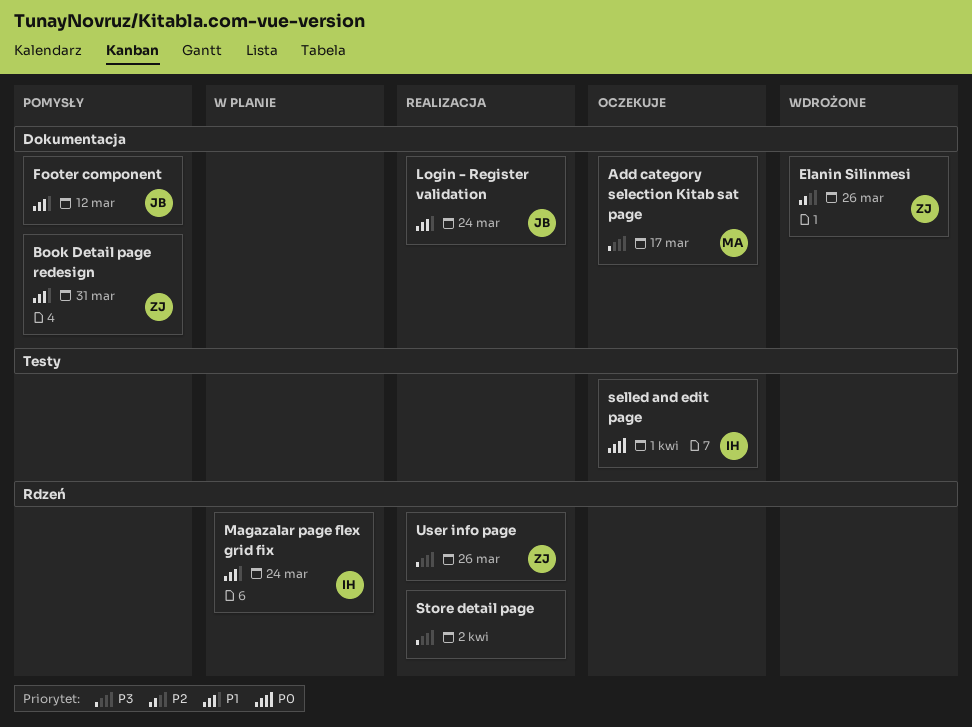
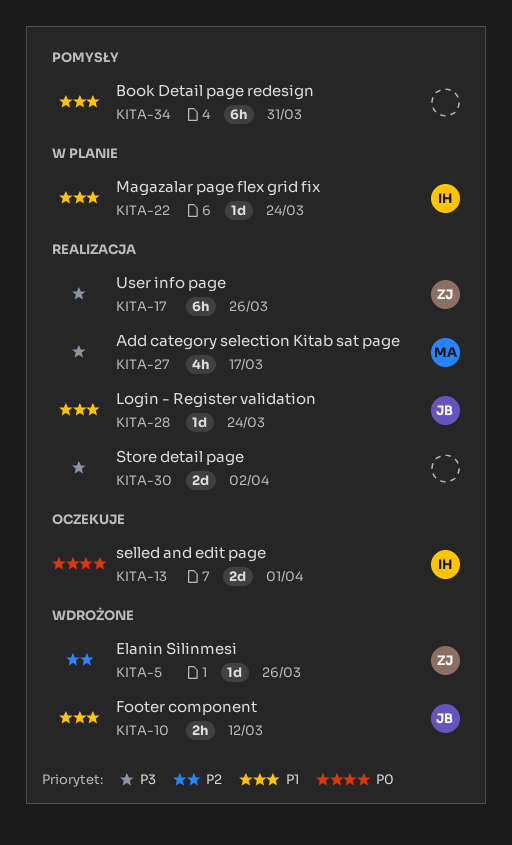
Add category selection Kitab sat page, status: Oczekuje -> Realizacja
Book Detail page redesign, owner: ZJ -> none
Footer component, status: Pomysły -> Wdrożone

